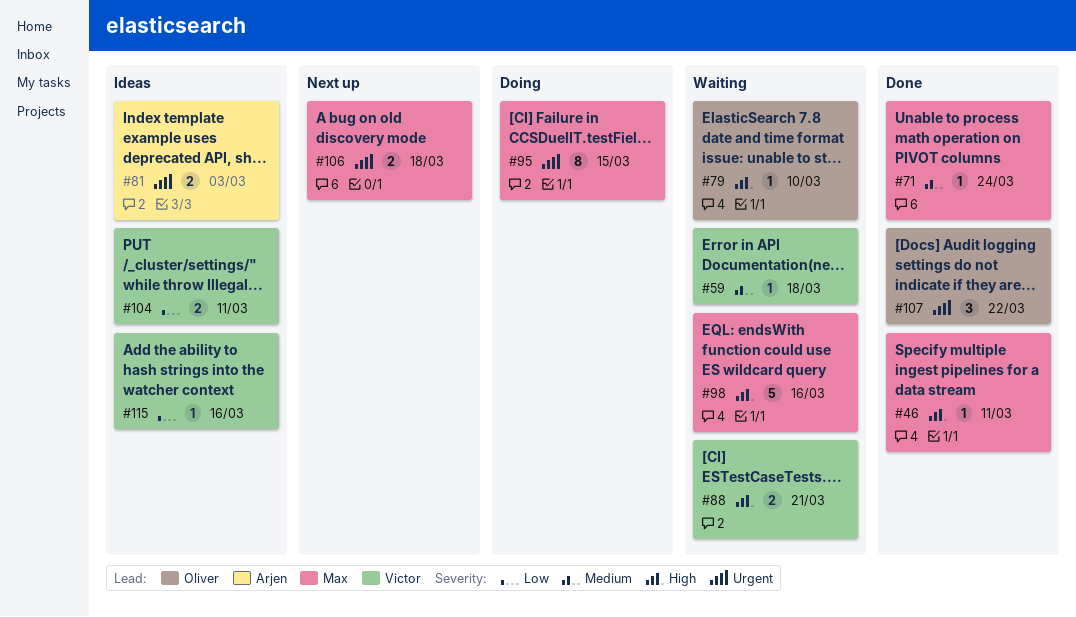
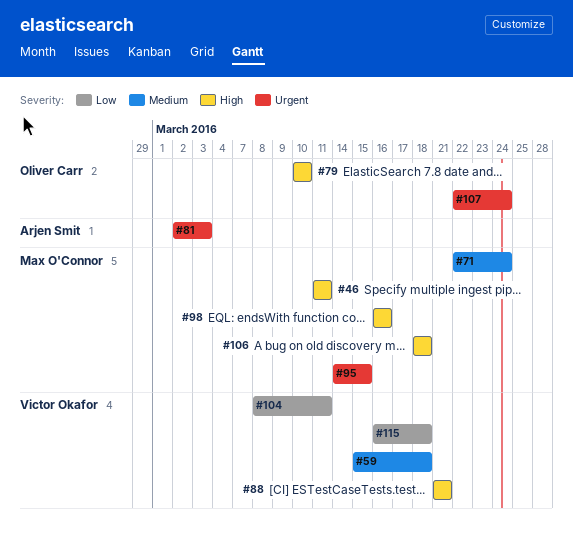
#106, priority: Urgent -> High
#107, due: Mar 22 -> Mar 24
#115, due: Mar 16 -> Mar 18

